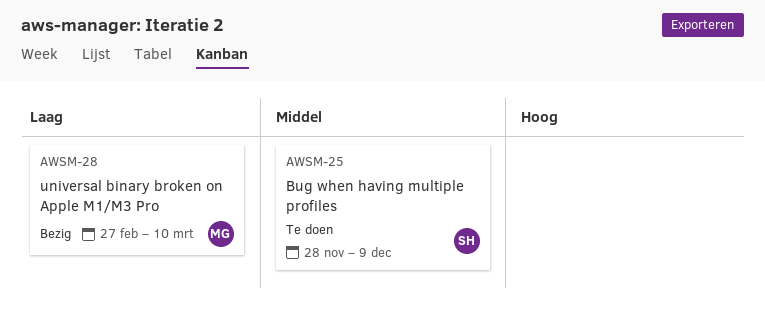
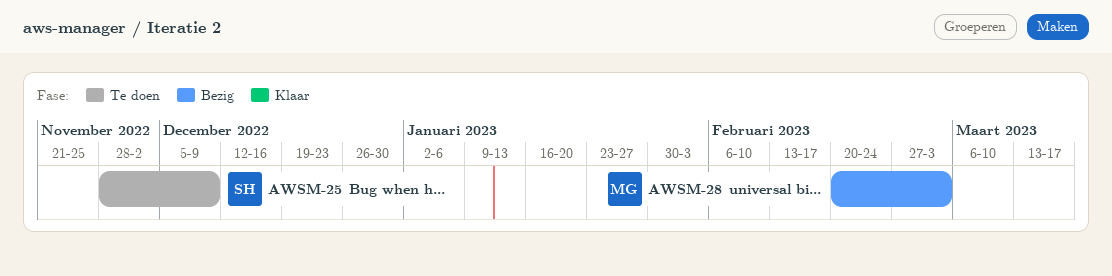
AWSM-28, start: Feb 27 -> Feb 20
AWSM-28, due: Mar 10 -> Mar 3

